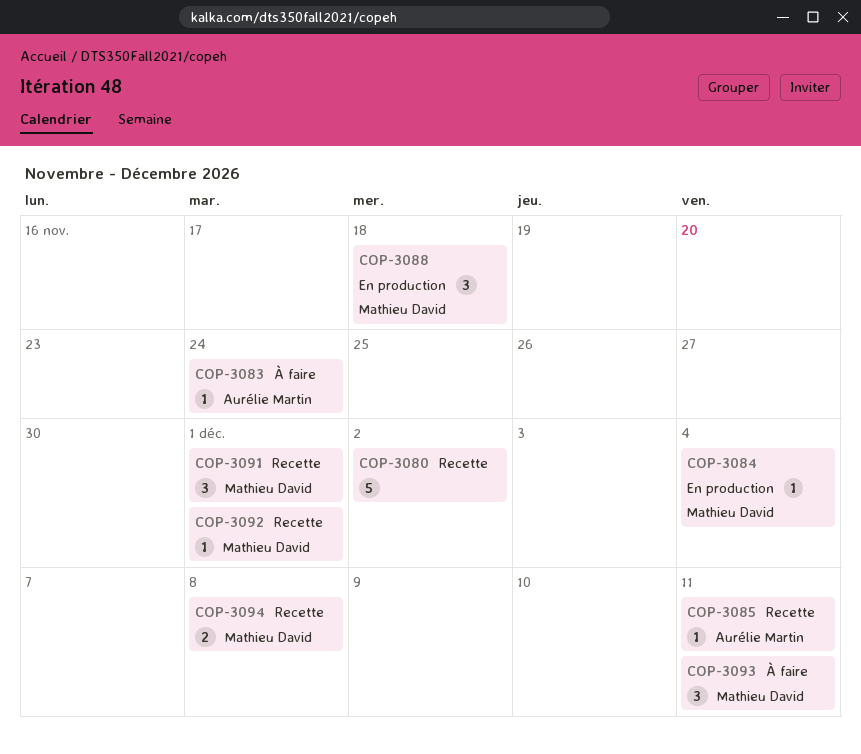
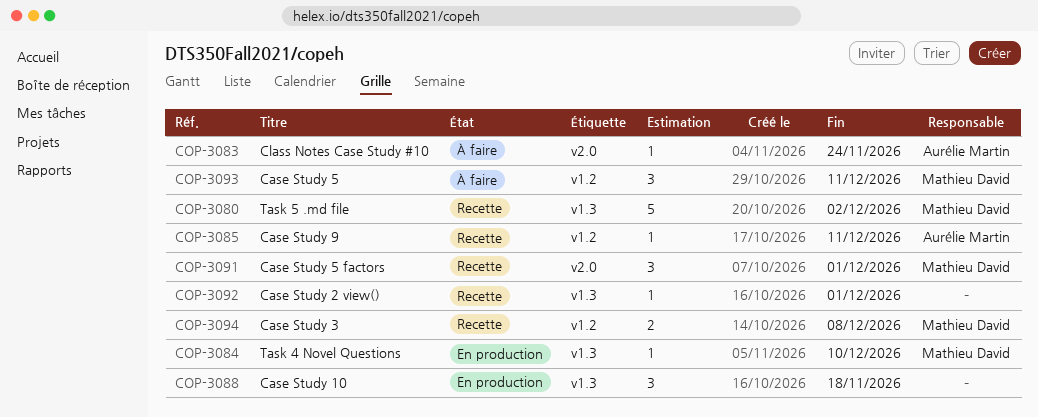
COP-3080, owner: none -> Mathieu David
COP-3084, due: Dec 4 -> Dec 10
COP-3088, owner: Mathieu David -> none
COP-3092, owner: Mathieu David -> none

